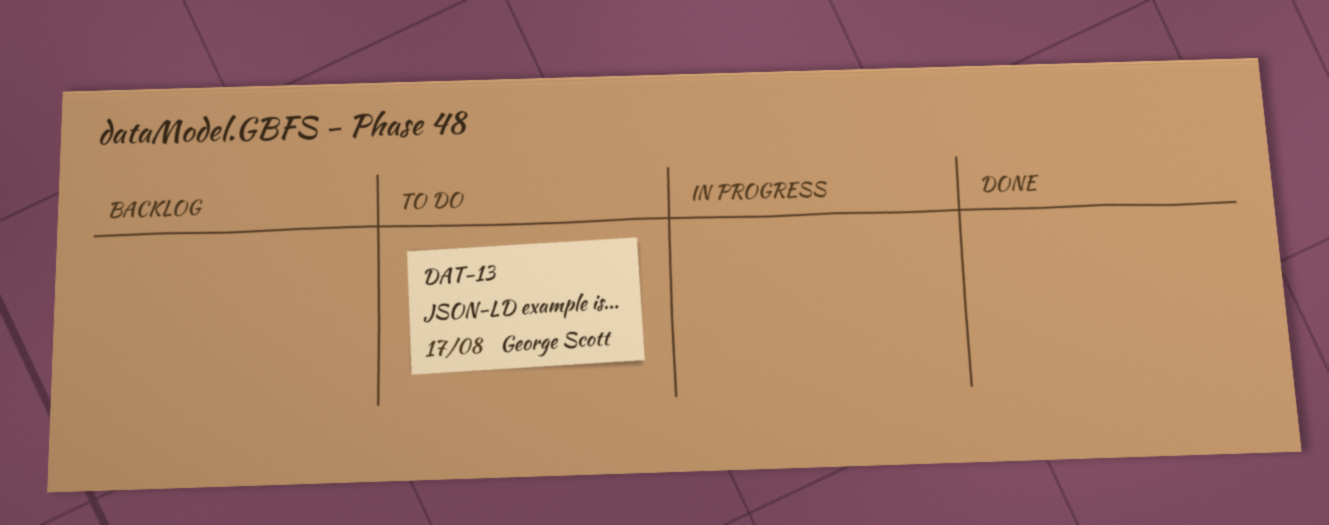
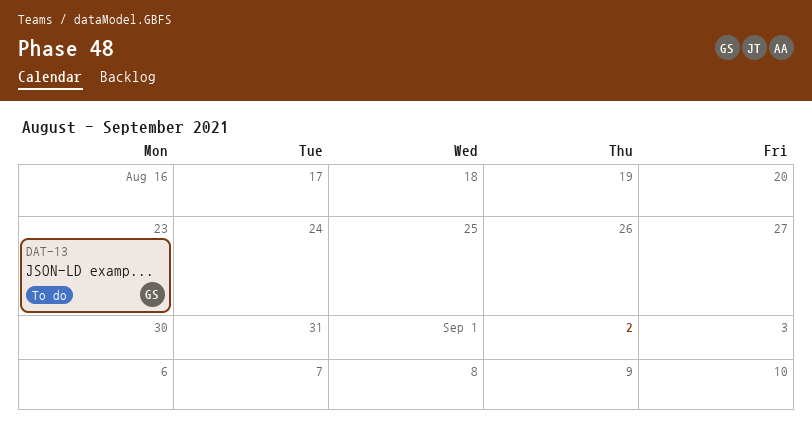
DAT-13, due: Aug 17 -> Aug 23

